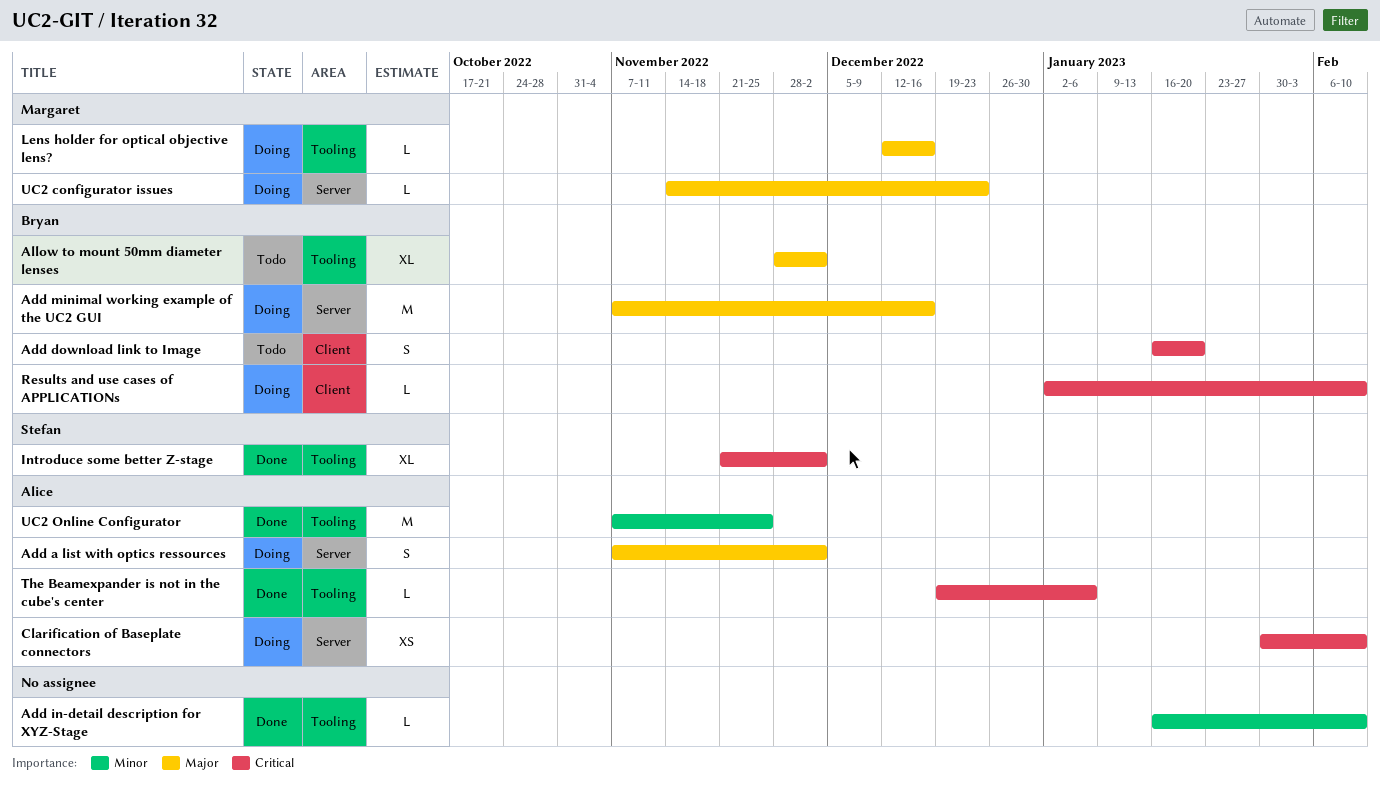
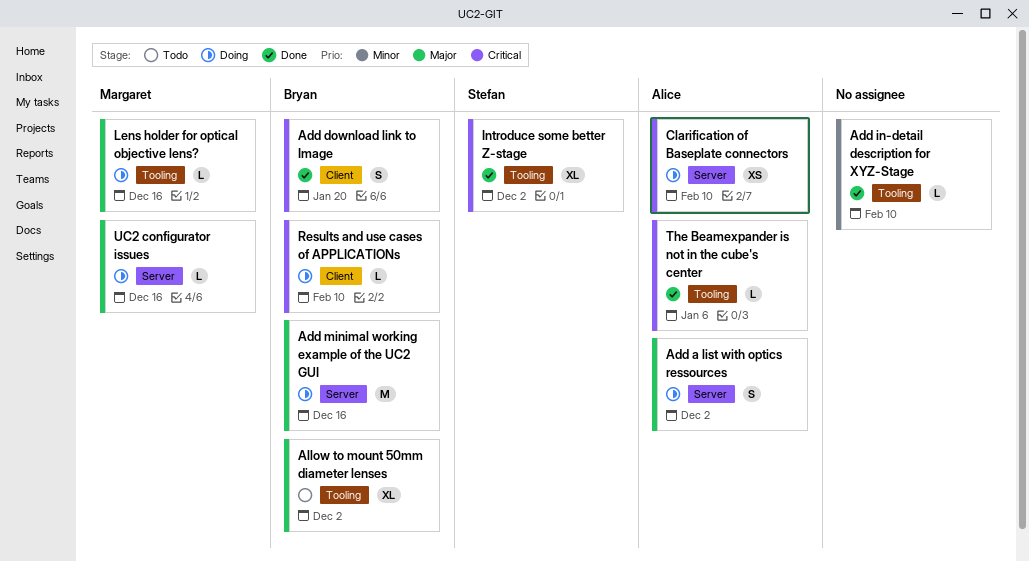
Add download link to Image, status: Todo -> Done
UC2 configurator issues, due: Dec 23 -> Dec 16
UC2 Online Configurator: present -> none

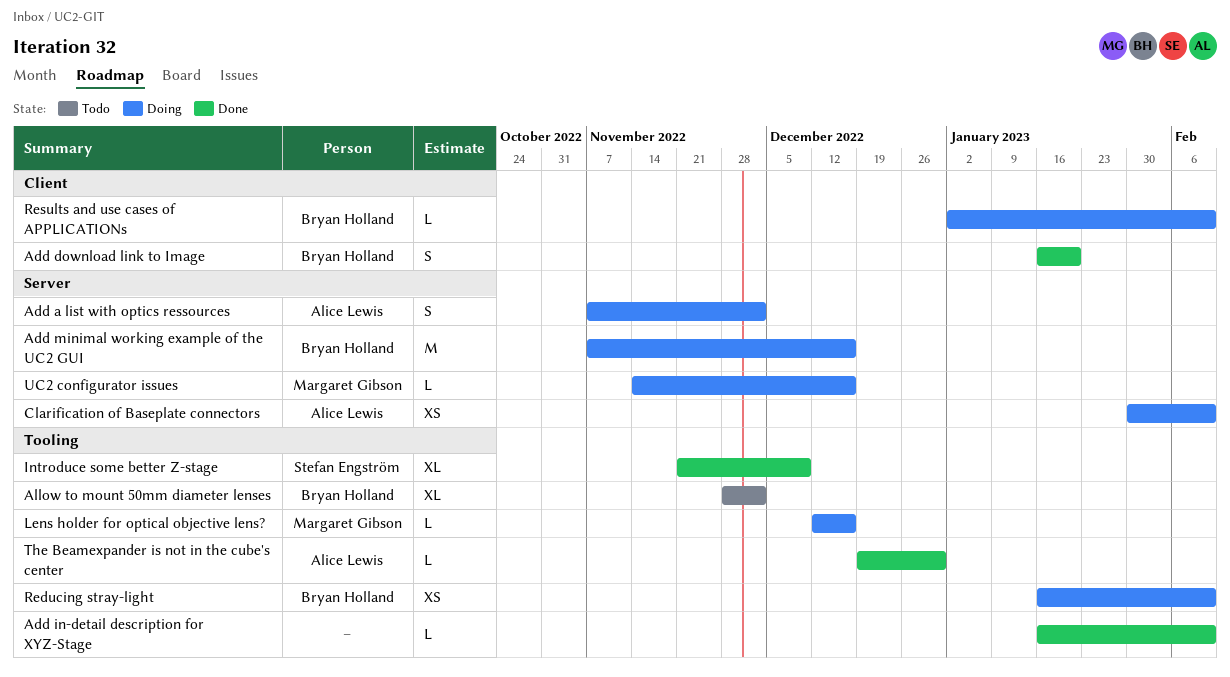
Introduce some better Z-stage, due: Dec 2 -> Dec 9
Reducing stray-light: none -> present
The Beamexpander is not in the cube's center, due: Jan 6 -> Dec 30

